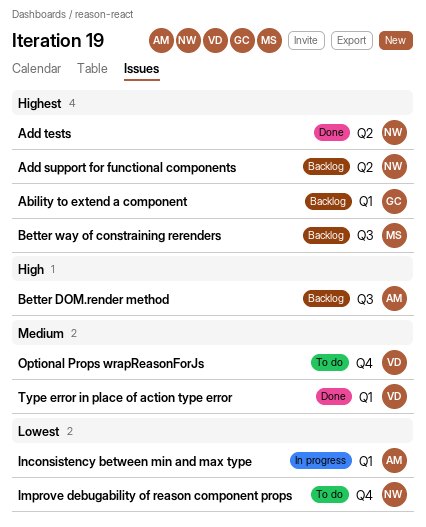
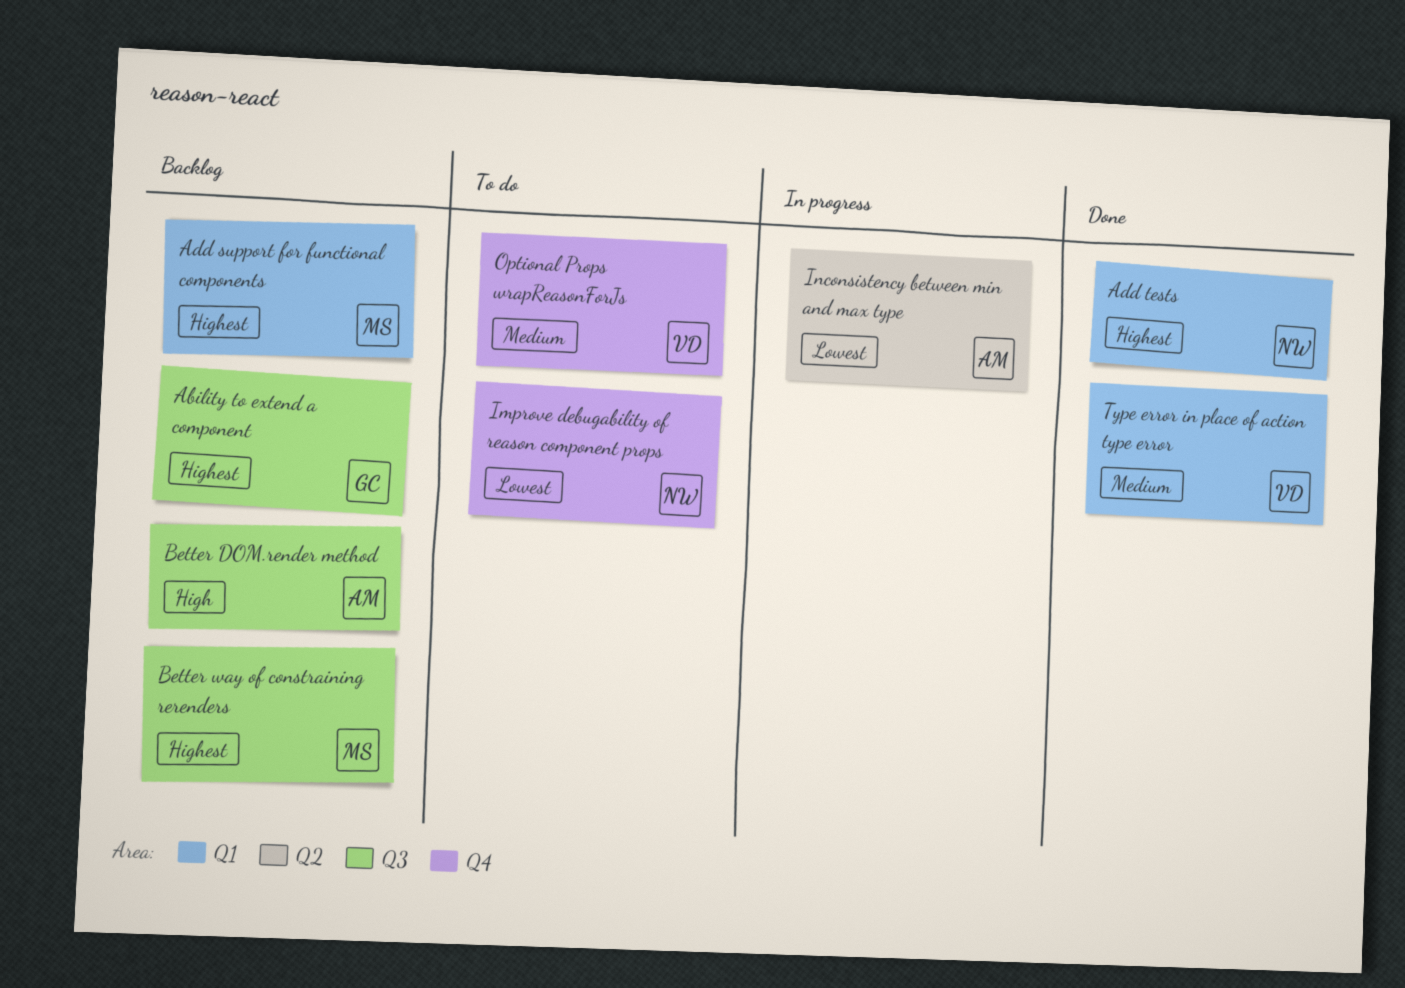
Ability to extend a component, label: Q1 -> Q3
Add support for functional components, owner: NW -> MS
Add support for functional components, label: Q2 -> Q1
Add tests, label: Q2 -> Q1
Inconsistency between min and max type, label: Q1 -> Q2

